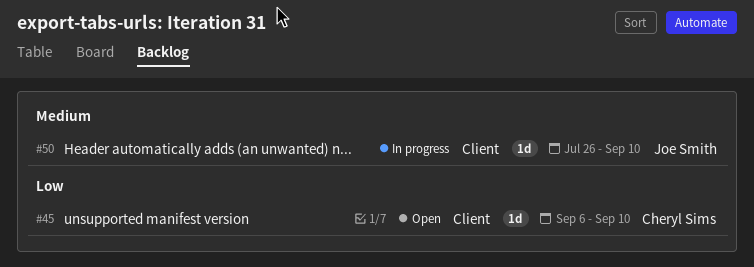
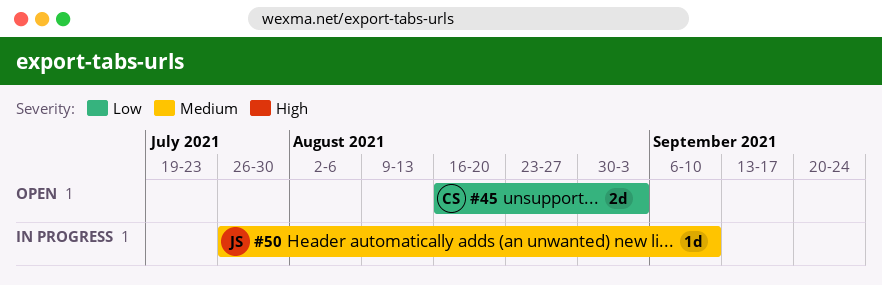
#45, estimate: 1d -> 2d
#45, start: Sep 6 -> Aug 16
#45, due: Sep 10 -> Sep 3

